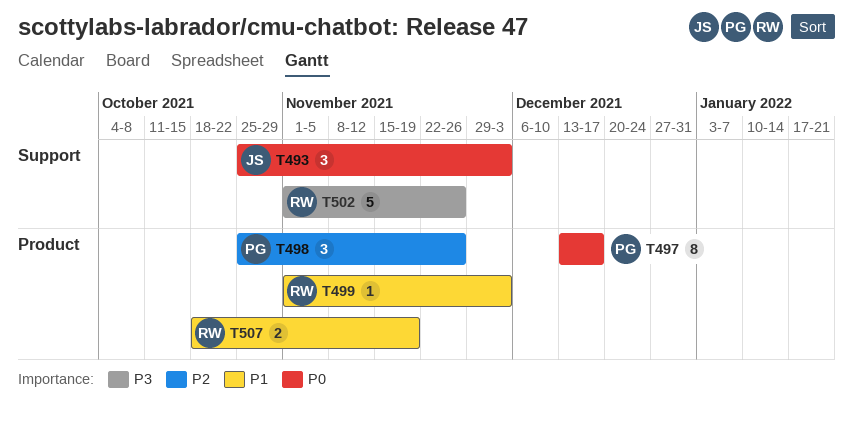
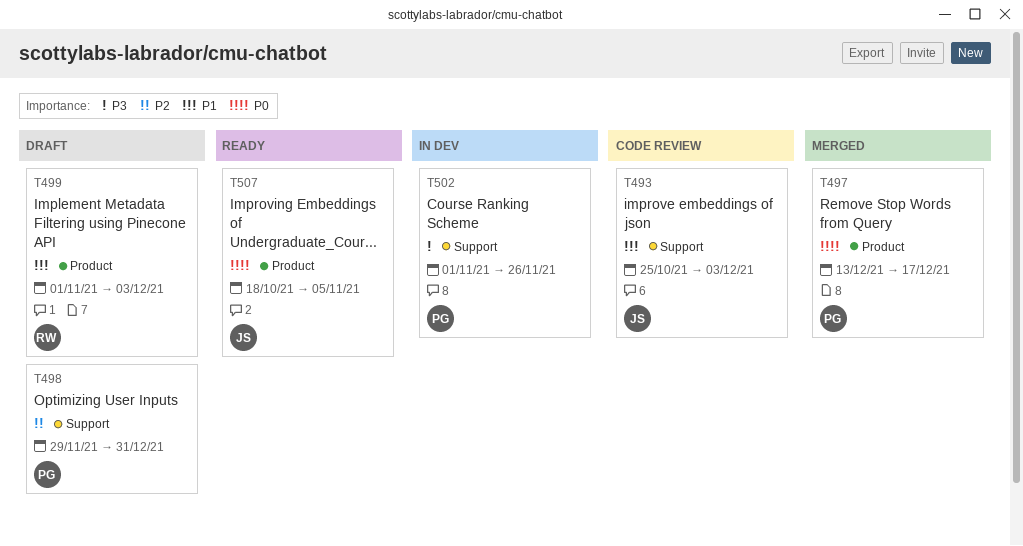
T493, priority: P0 -> P1
T498, label: Product -> Support
T498, start: Oct 25 -> Nov 29
T498, due: Nov 26 -> Dec 31
T502, owner: RW -> PG
T507, owner: RW -> JS
T507, priority: P1 -> P0
T507, due: Nov 19 -> Nov 5

